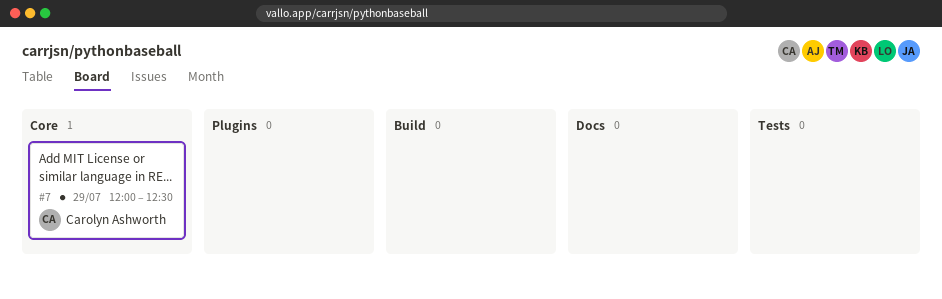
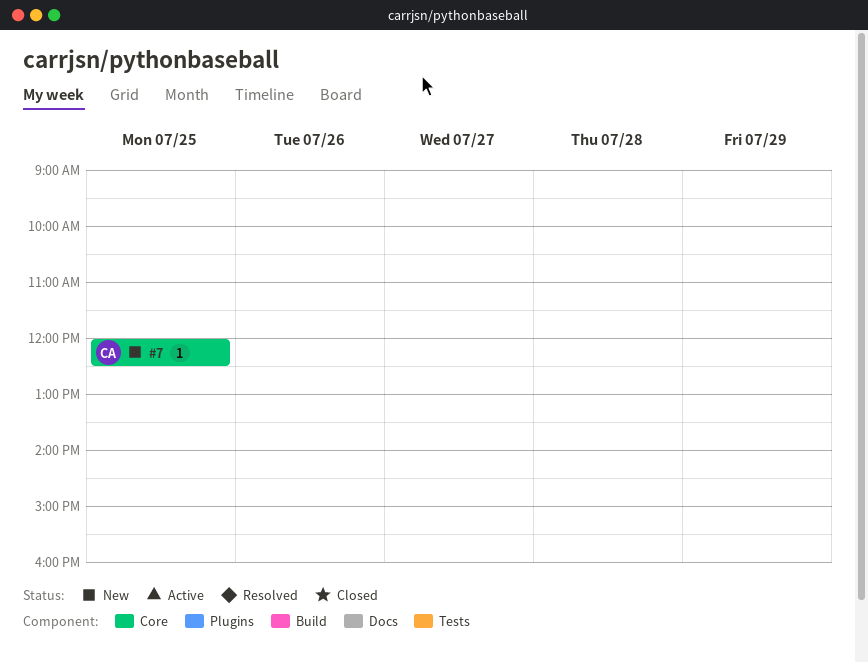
#7, day: Jul 29 -> Jul 25

